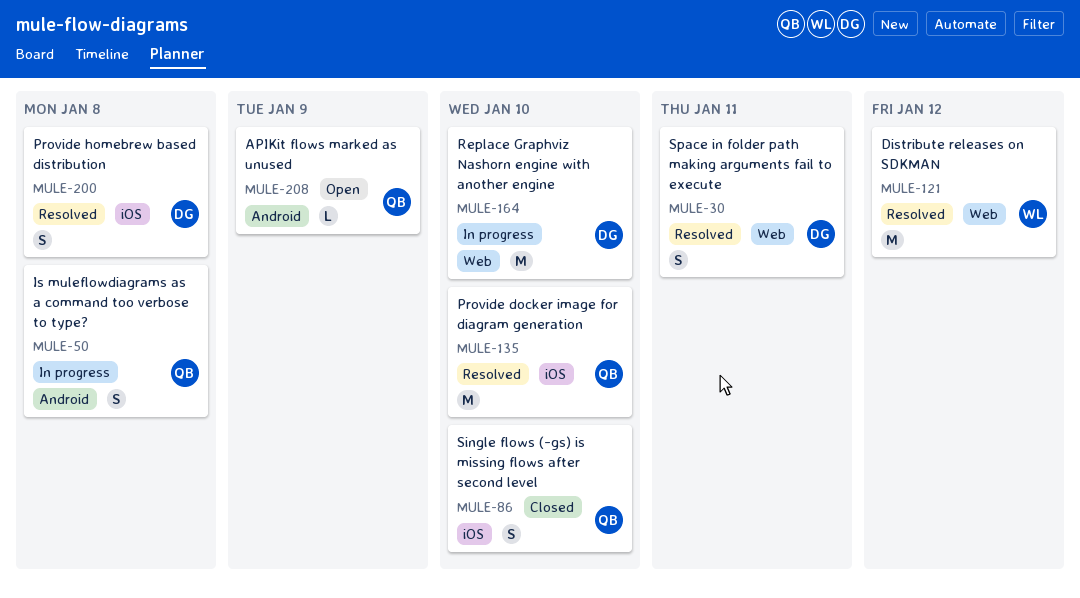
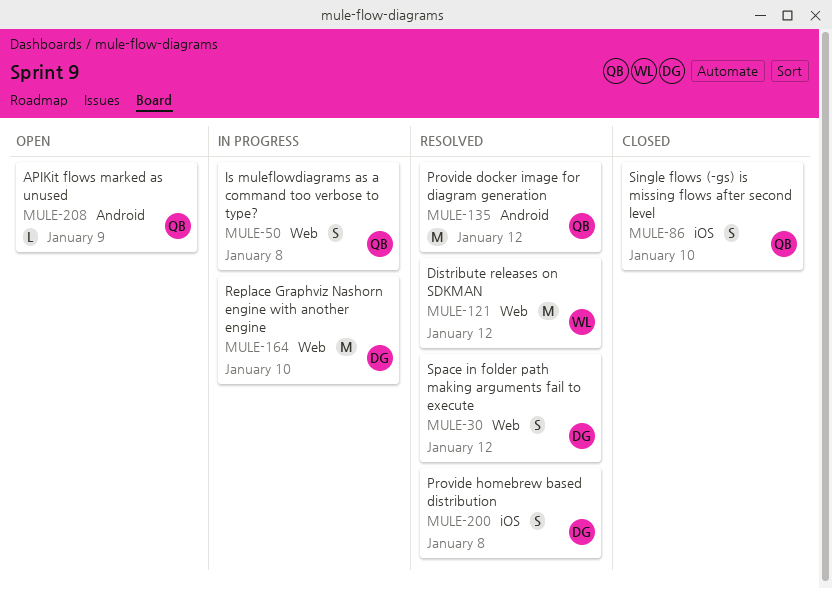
MULE-30, due: Jan 11 -> Jan 12
MULE-50, label: Android -> Web
MULE-135, label: iOS -> Android
MULE-135, due: Jan 10 -> Jan 12

